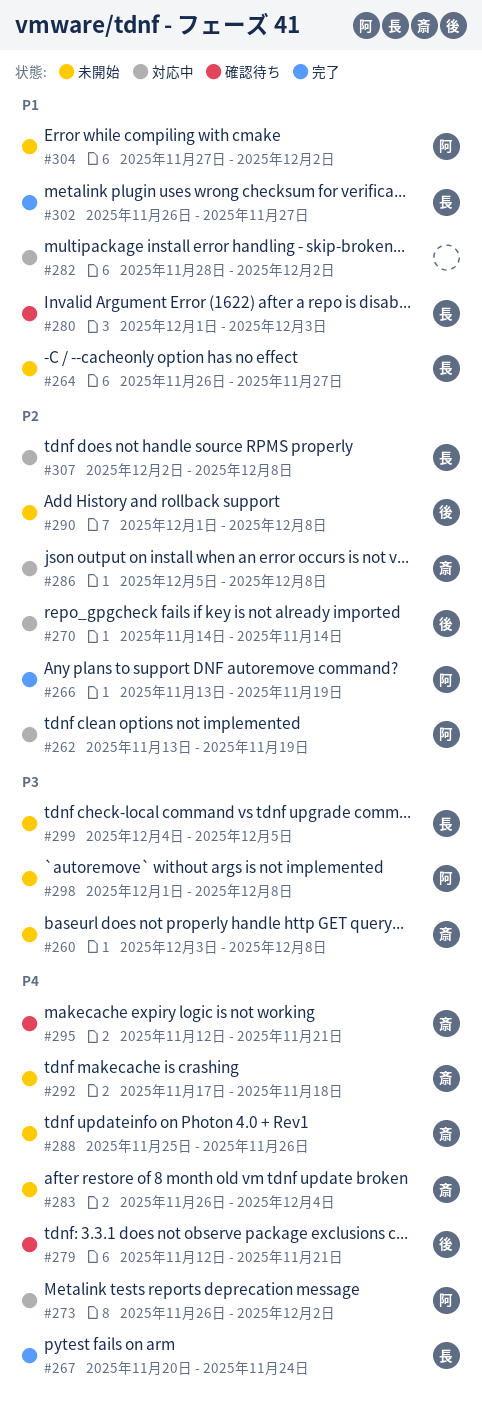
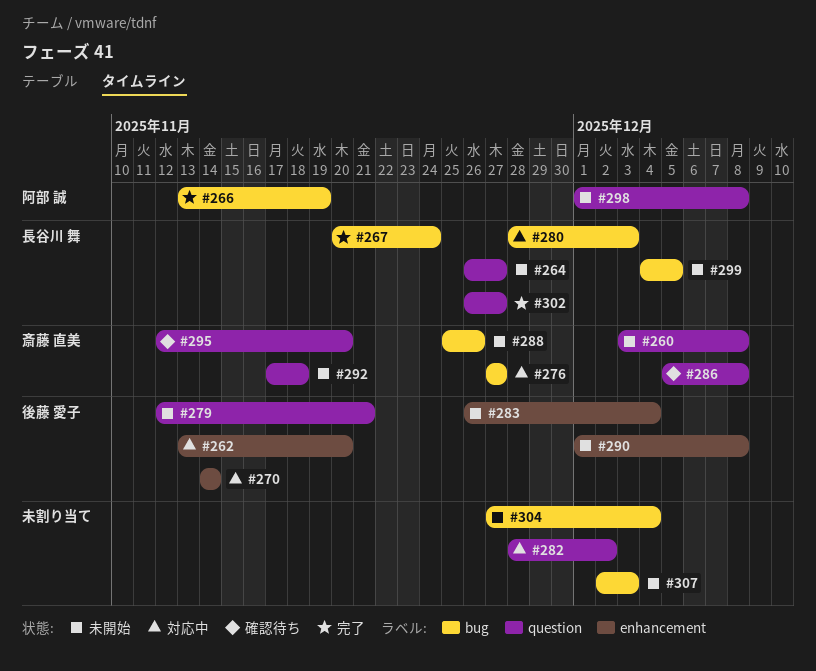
#262, owner: 阿部 誠 -> 後藤 愛子
#262, due: Nov 19 -> Nov 20
#273: present -> none
#276: none -> present
#279, status: 確認待ち -> 未開始
#280, status: 確認待ち -> 対応中
#280, start: Dec 1 -> Nov 28
#283, owner: 斎藤 直美 -> 後藤 愛子
#286, status: 対応中 -> 確認待ち
#295, due: Nov 21 -> Nov 20
#304, owner: 阿部 誠 -> none
#304, due: Dec 2 -> Dec 4
#307, status: 対応中 -> 未開始
#307, owner: 長谷川 舞 -> none
#307, due: Dec 8 -> Dec 3

